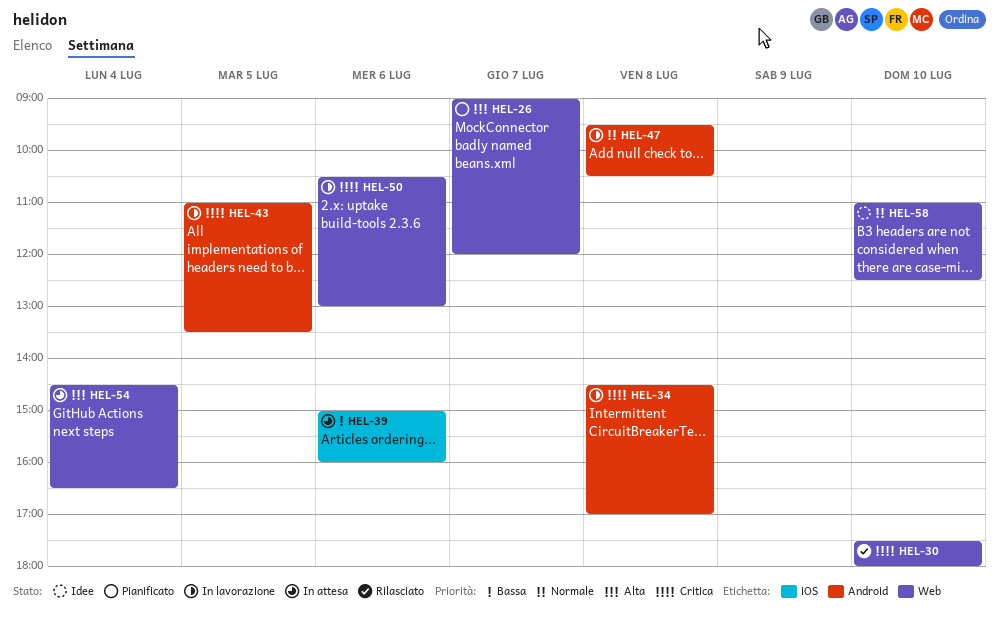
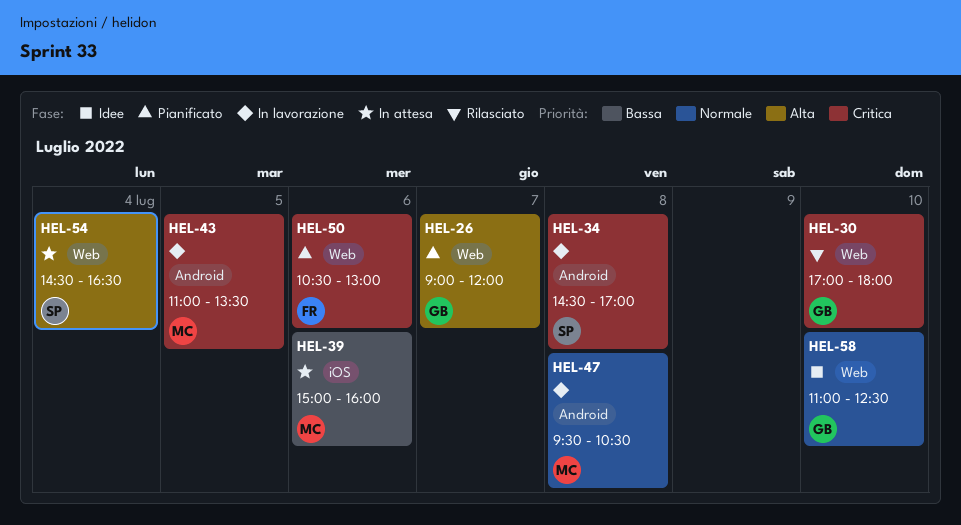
HEL-30, begins: 17:30 -> 17:00
HEL-50, status: In lavorazione -> Pianificato

